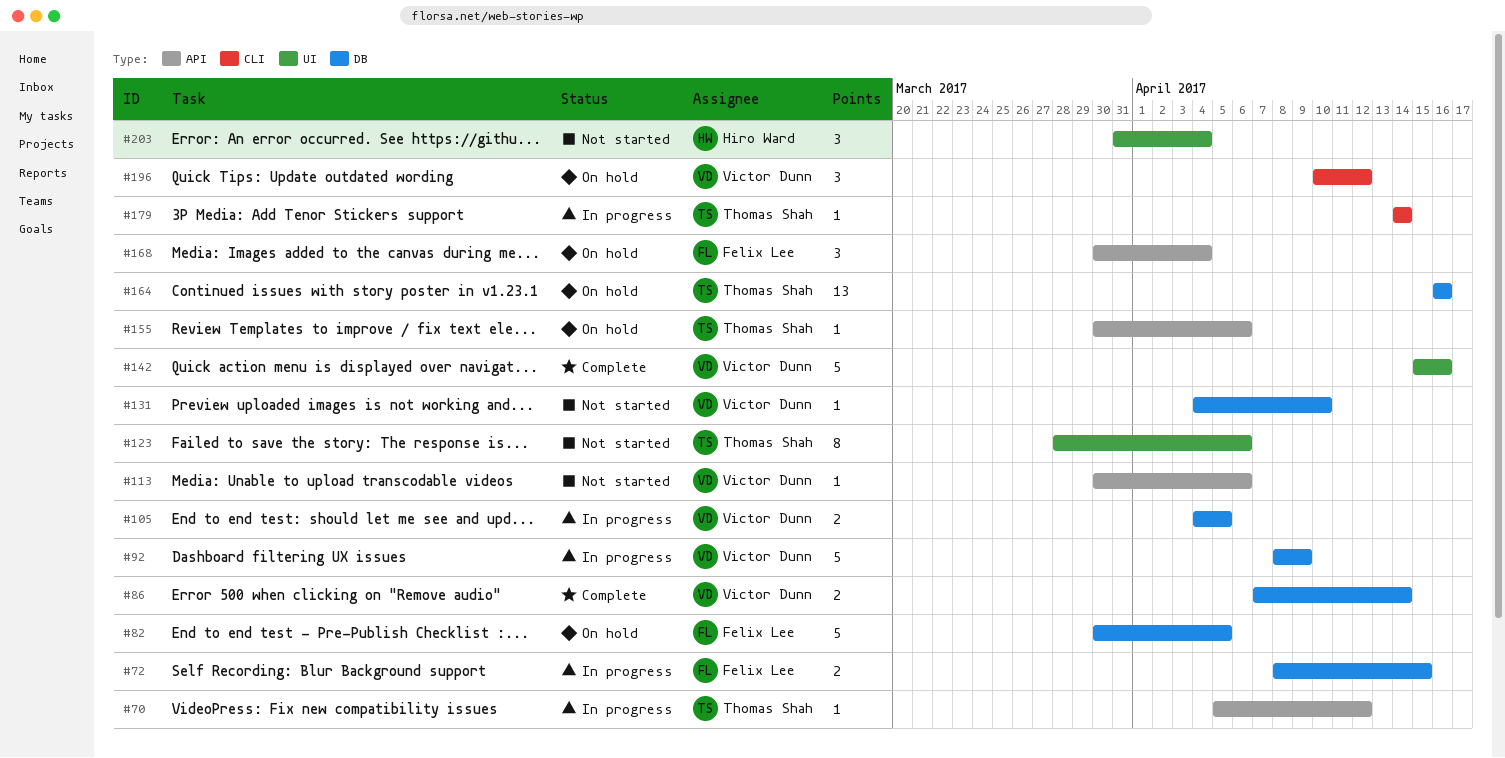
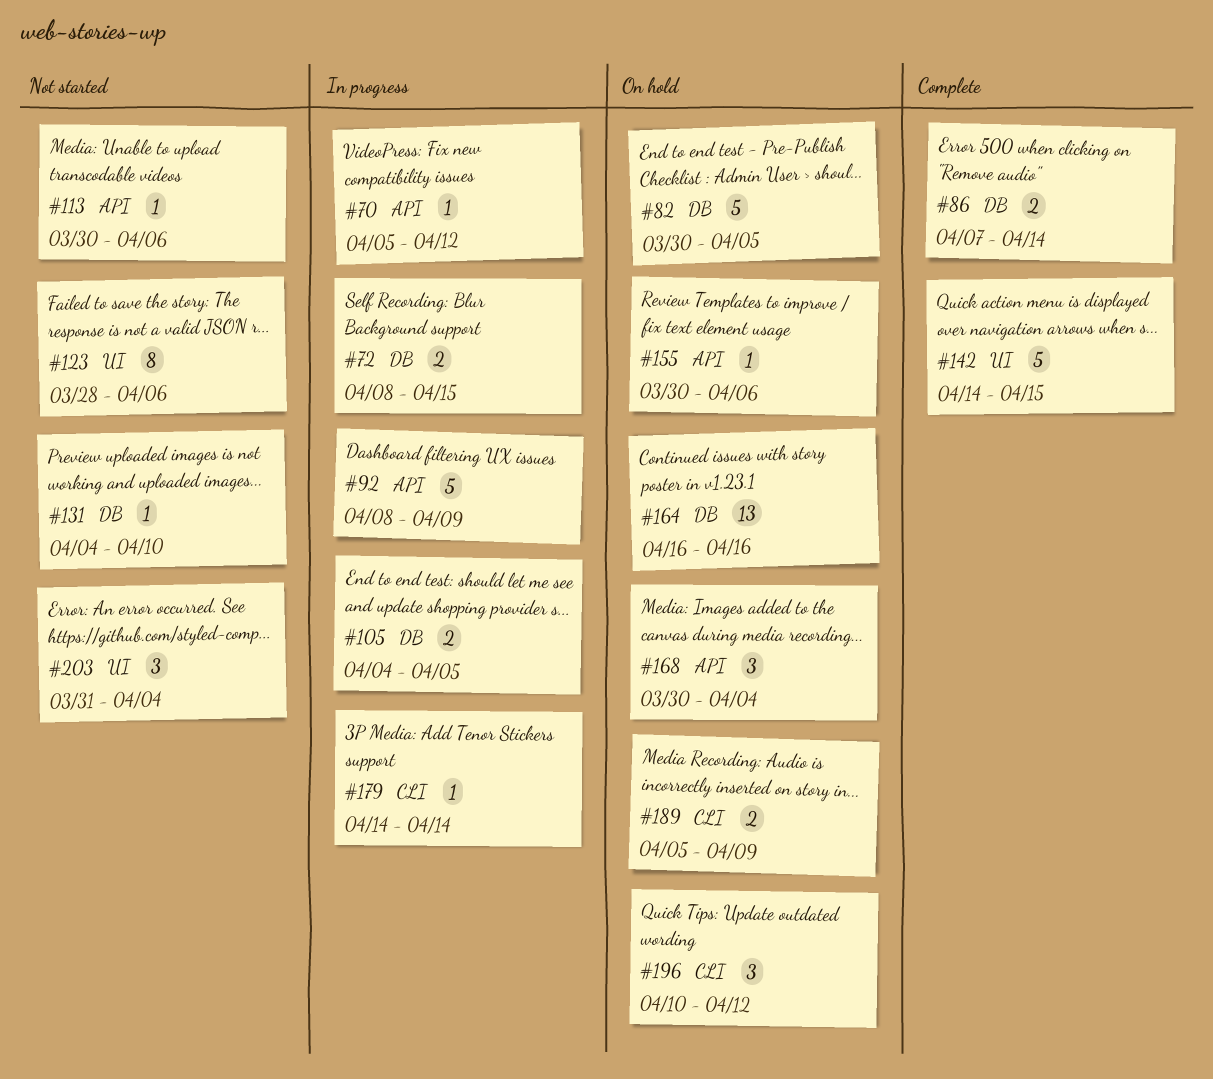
#92, label: DB -> API
#142, start: Apr 15 -> Apr 14
#142, due: Apr 16 -> Apr 15
#189: none -> present

